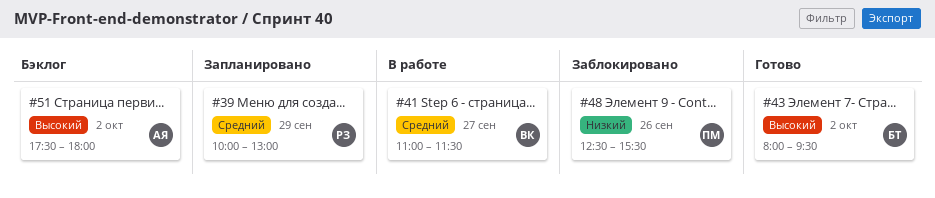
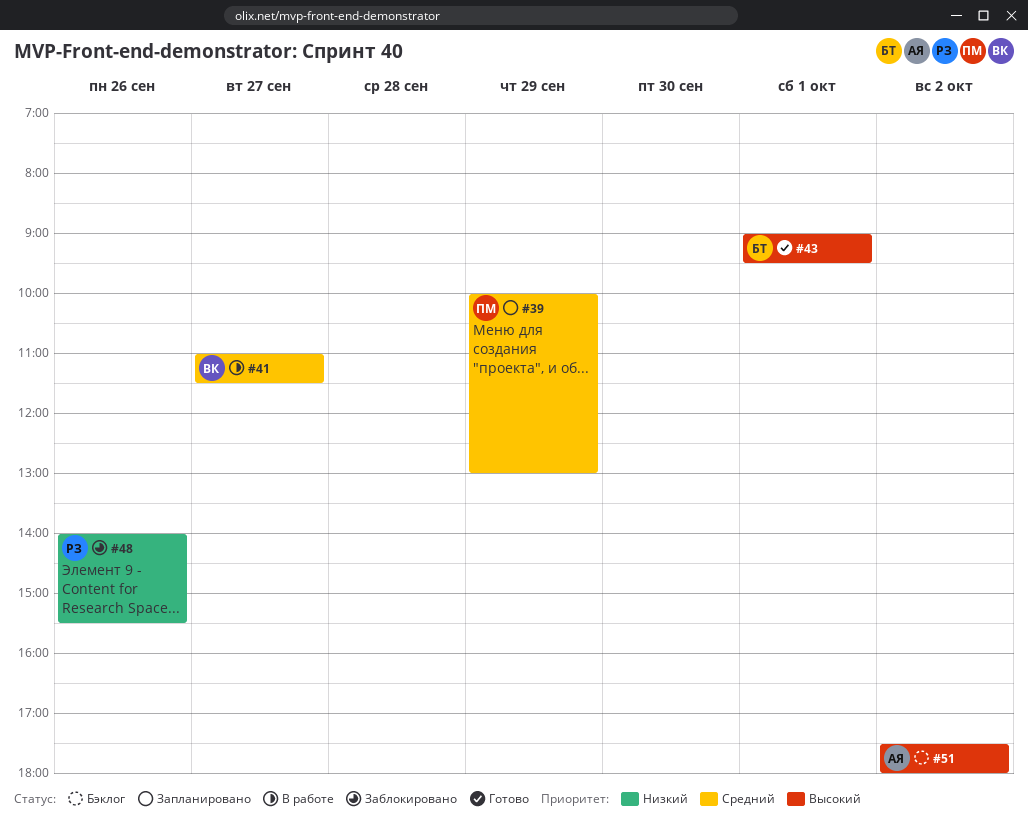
#39, owner: РЗ -> ПМ
#43, day: Oct 2 -> Oct 1
#43, begins: 08:00 -> 09:00
#48, owner: ПМ -> РЗ
#48, begins: 12:30 -> 14:00

